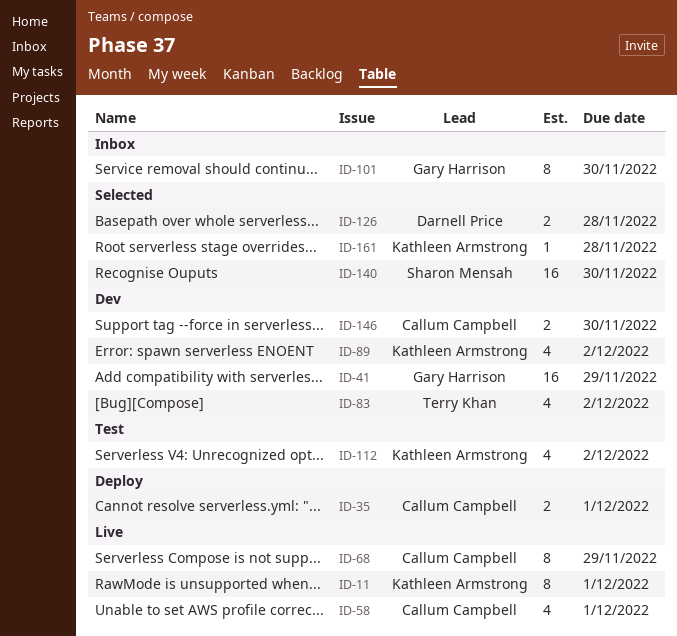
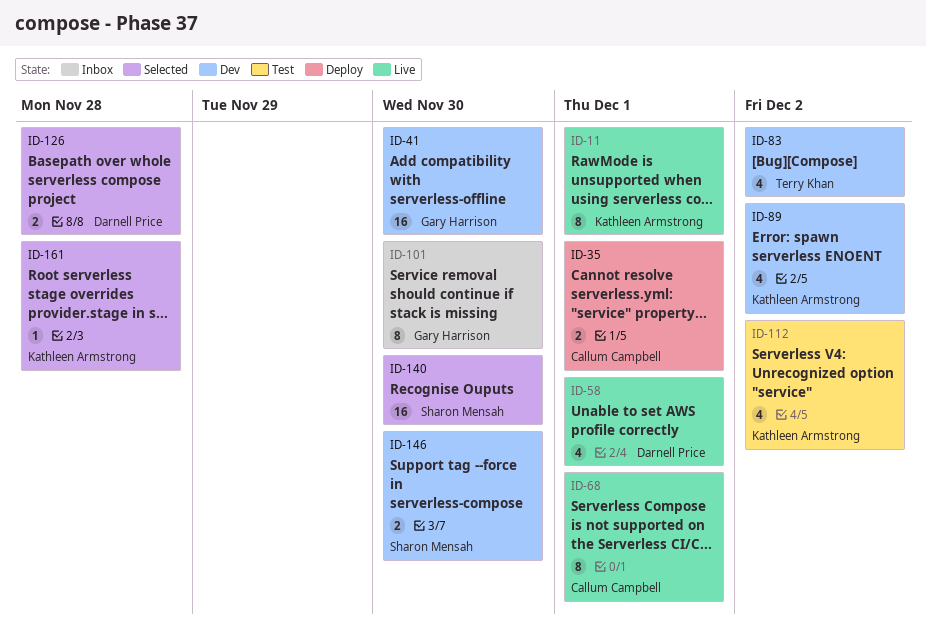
ID-41, due: Nov 29 -> Nov 30
ID-58, owner: Callum Campbell -> Darnell Price
ID-68, due: Nov 29 -> Dec 1
ID-146, owner: Callum Campbell -> Sharon Mensah

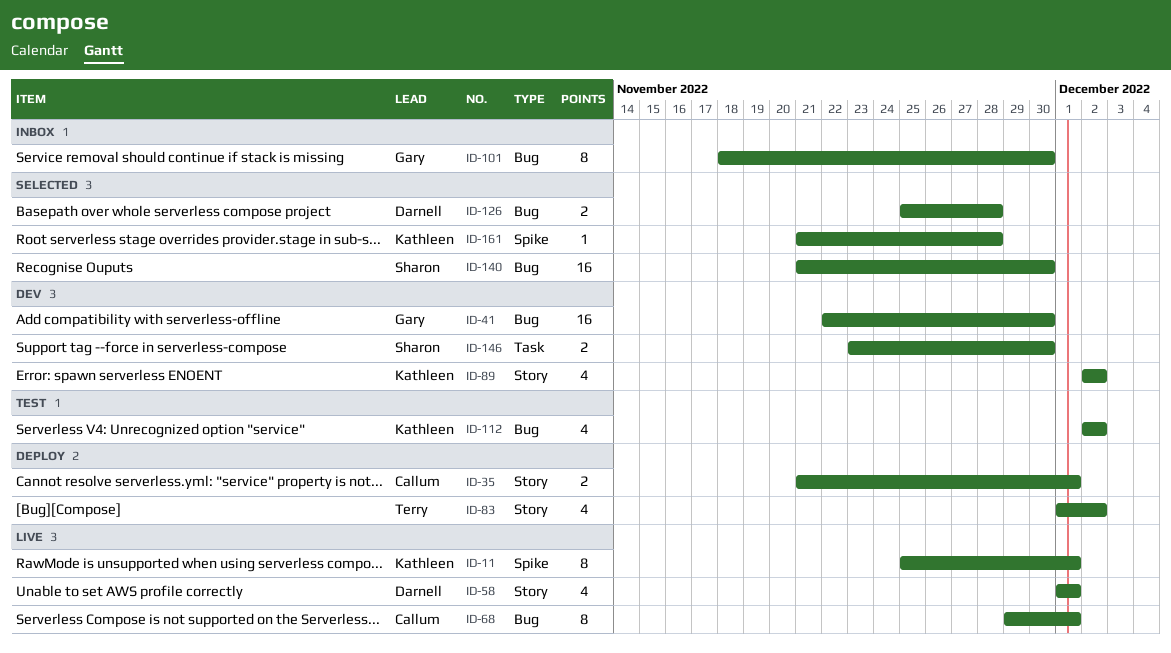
ID-83, status: Dev -> Deploy

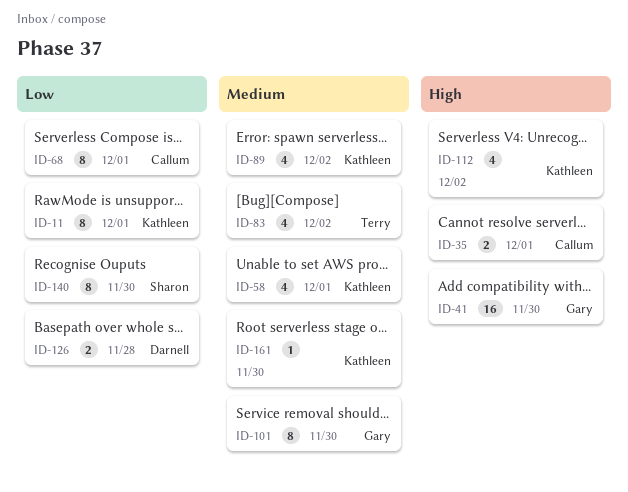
ID-58, owner: Darnell -> Kathleen
ID-140, estimate: 16 -> 8
ID-146: present -> none
ID-161, due: Nov 28 -> Nov 30

